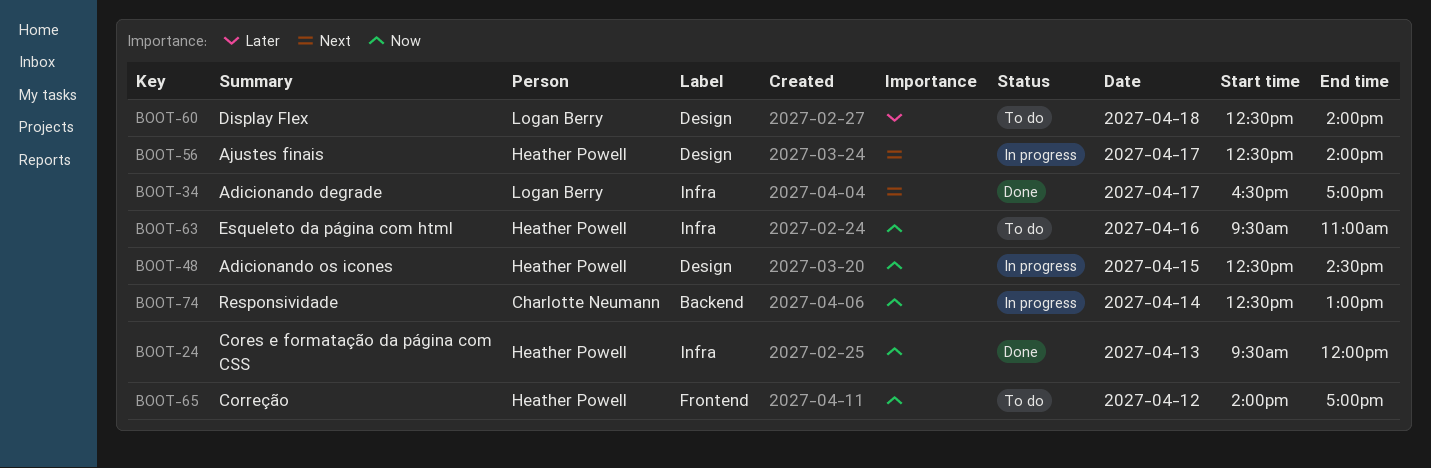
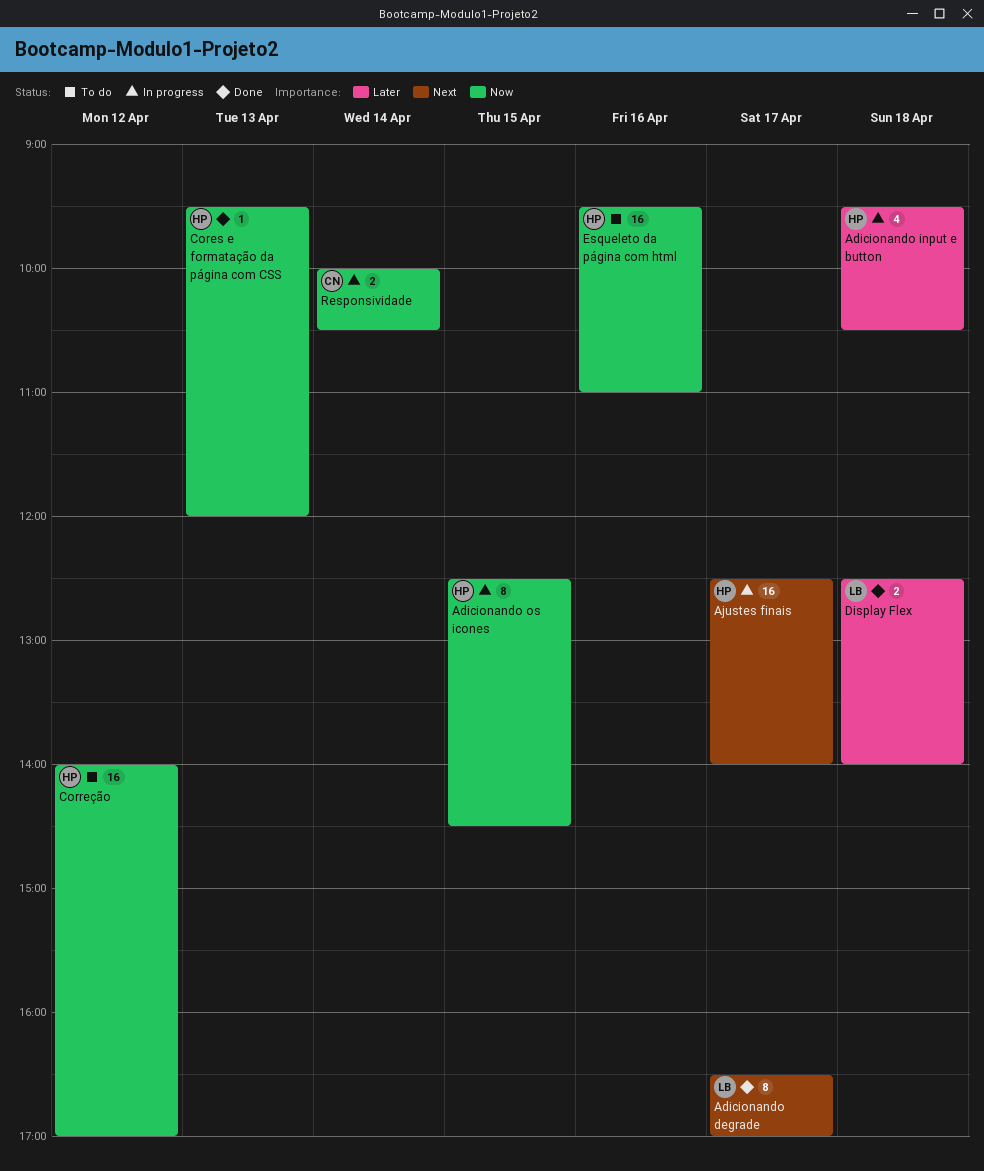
Adicionando input e button: none -> present
Display Flex, status: To do -> Done
Responsividade, begins: 12:30 -> 10:00
Responsividade, ends: 13:00 -> 10:30

